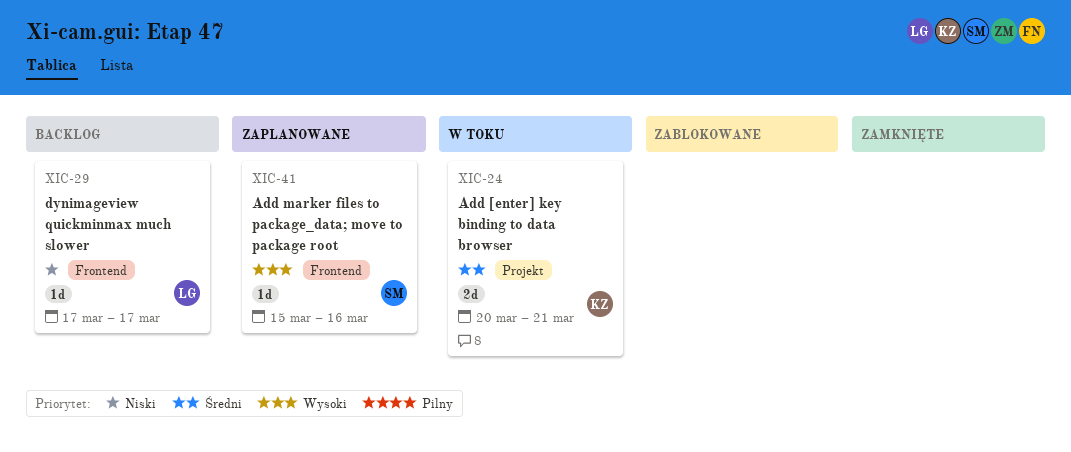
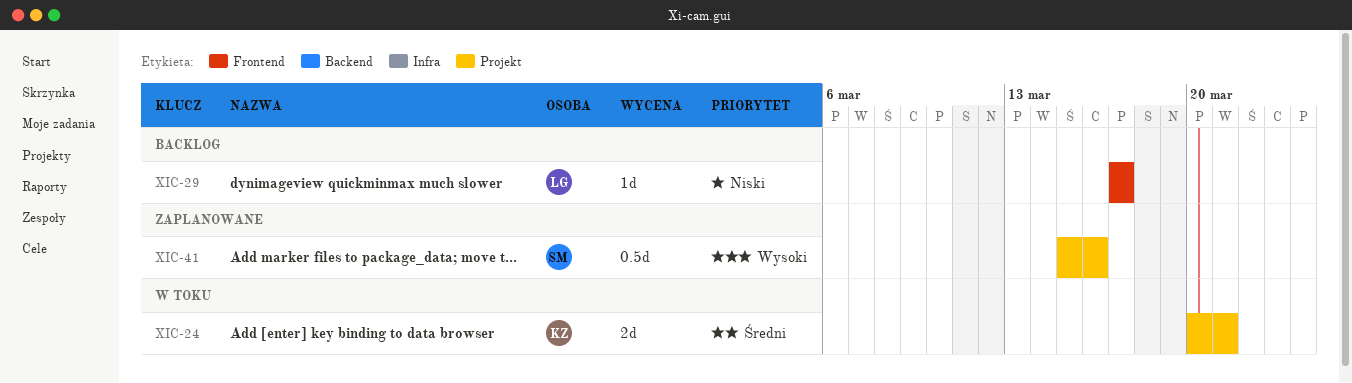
XIC-41, label: Frontend -> Projekt
XIC-41, estimate: 1d -> 0.5d

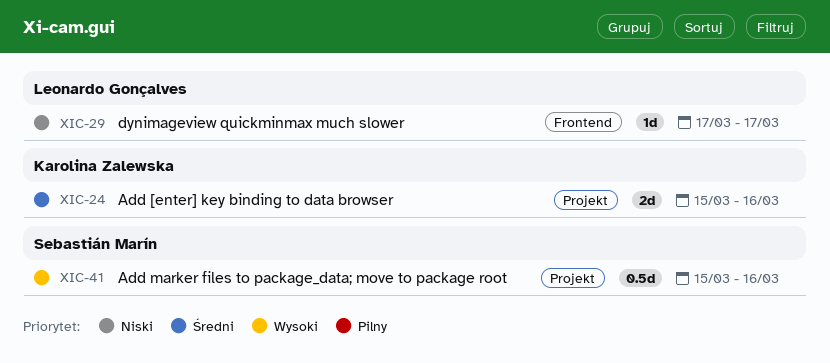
XIC-24, start: Mar 20 -> Mar 15
XIC-24, due: Mar 21 -> Mar 16

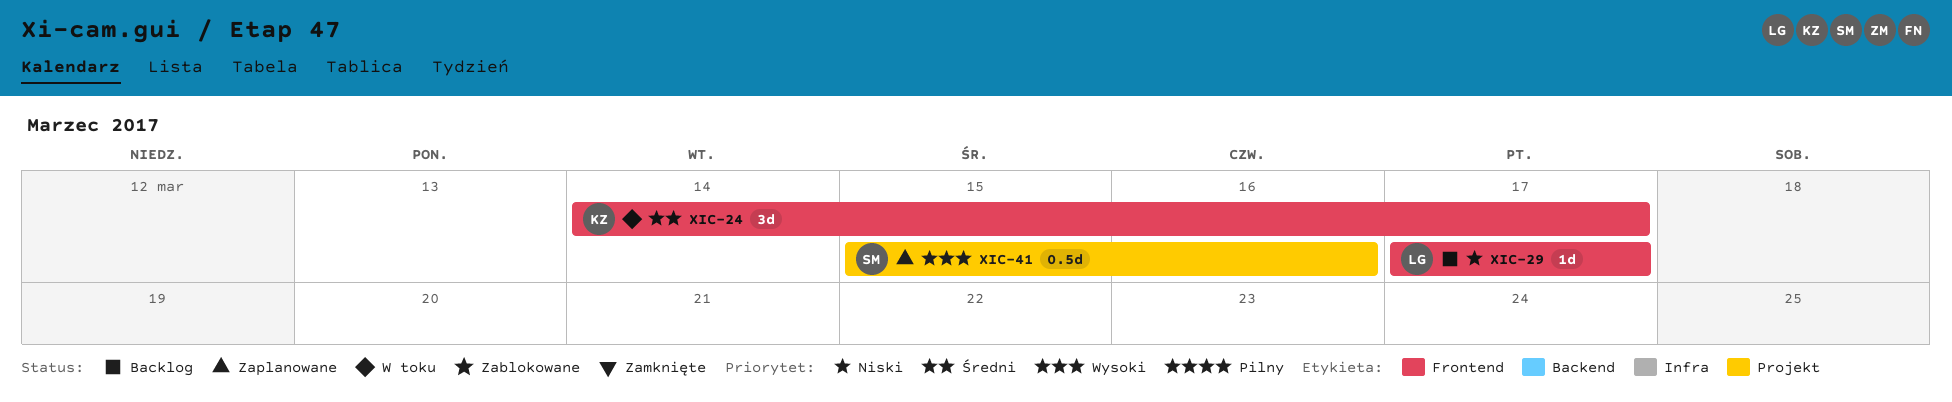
XIC-24, label: Projekt -> Frontend
XIC-24, estimate: 2d -> 3d
XIC-24, start: Mar 15 -> Mar 14
XIC-24, due: Mar 16 -> Mar 17

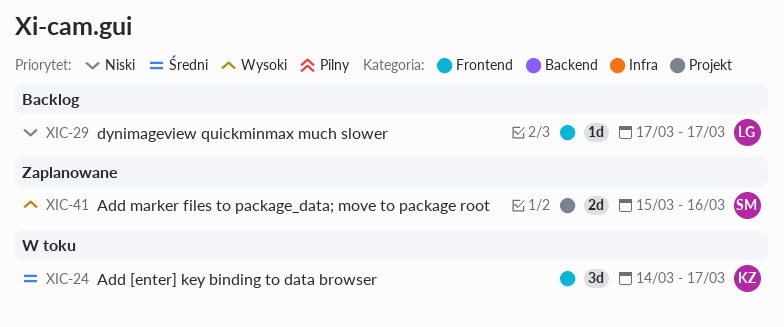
XIC-41, estimate: 0.5d -> 2d

